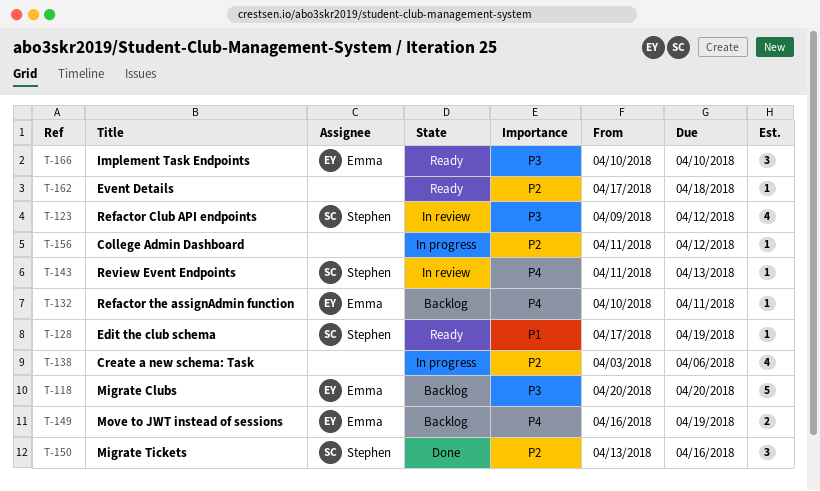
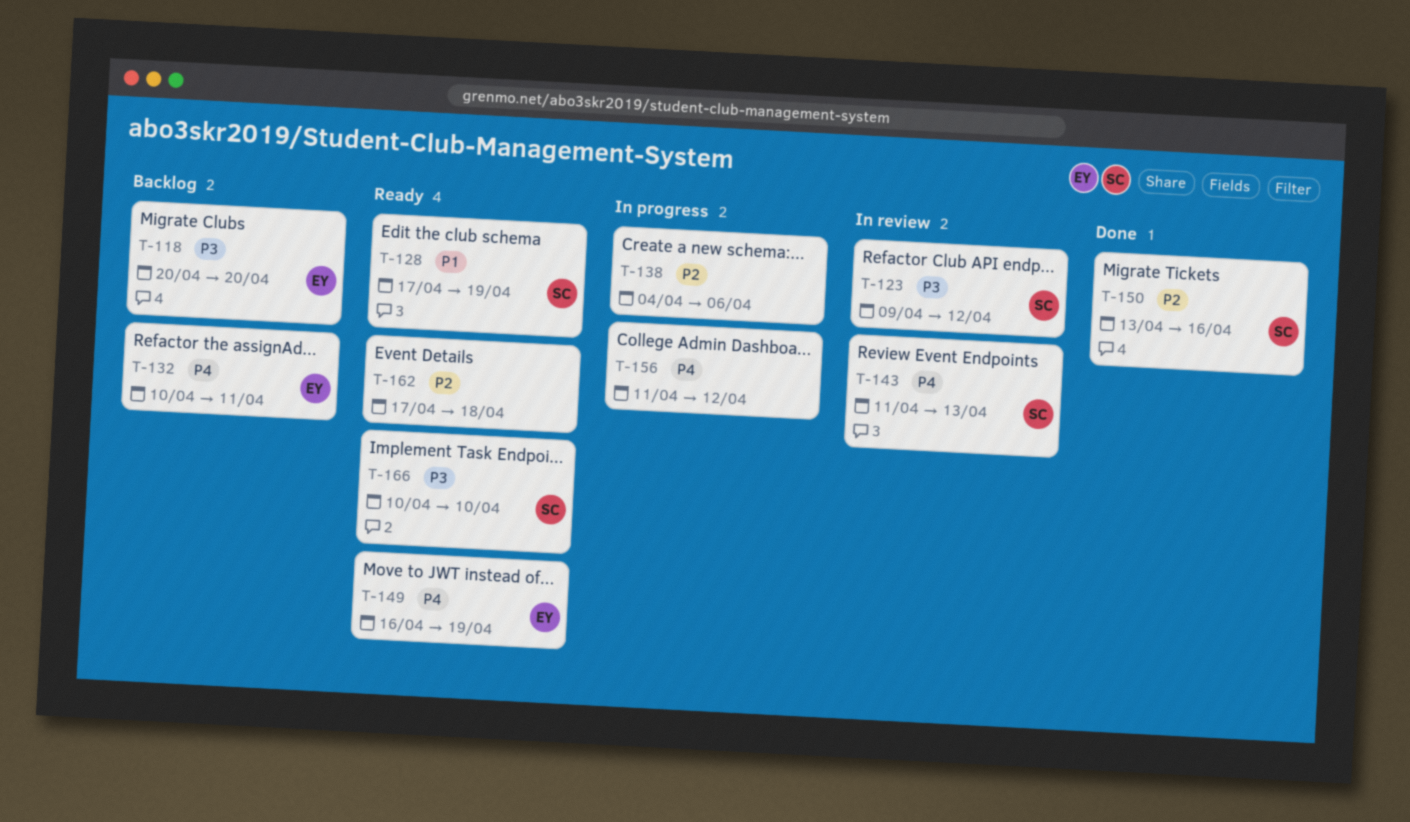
T-138, start: Apr 3 -> Apr 4
T-149, status: Backlog -> Ready
T-156, priority: P2 -> P4
T-166, owner: Emma -> Stephen

